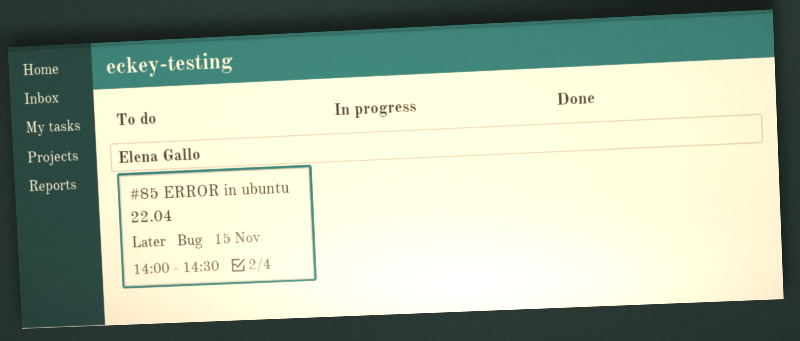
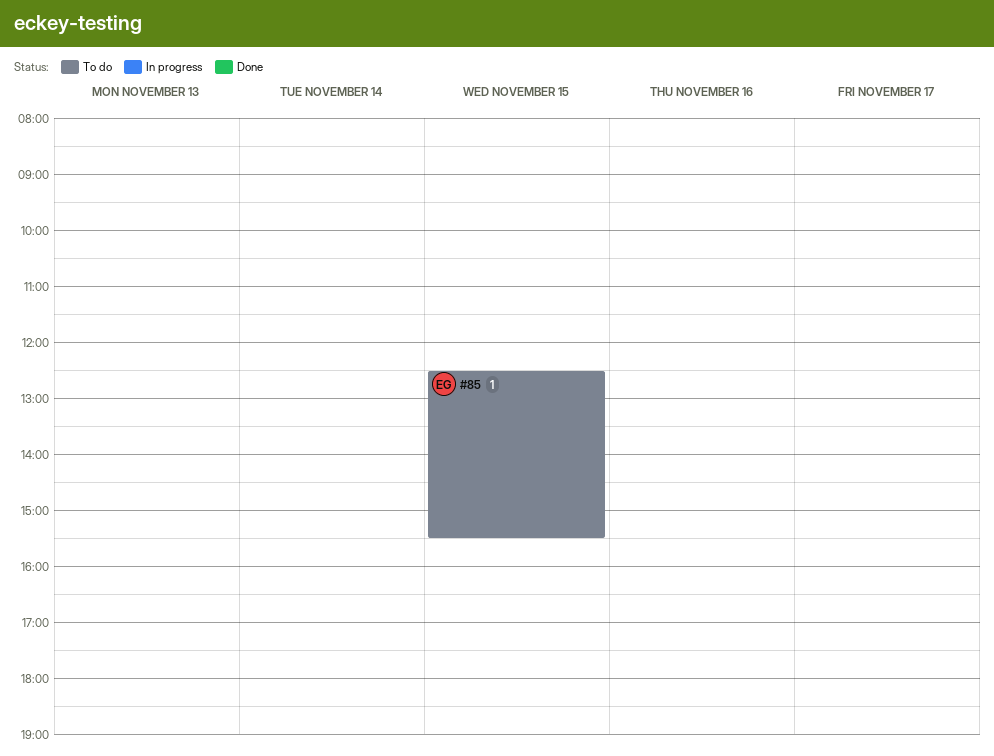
#85, begins: 14:00 -> 12:30
#85, ends: 14:30 -> 15:30

